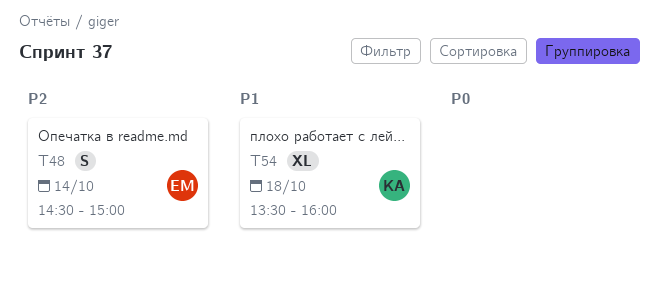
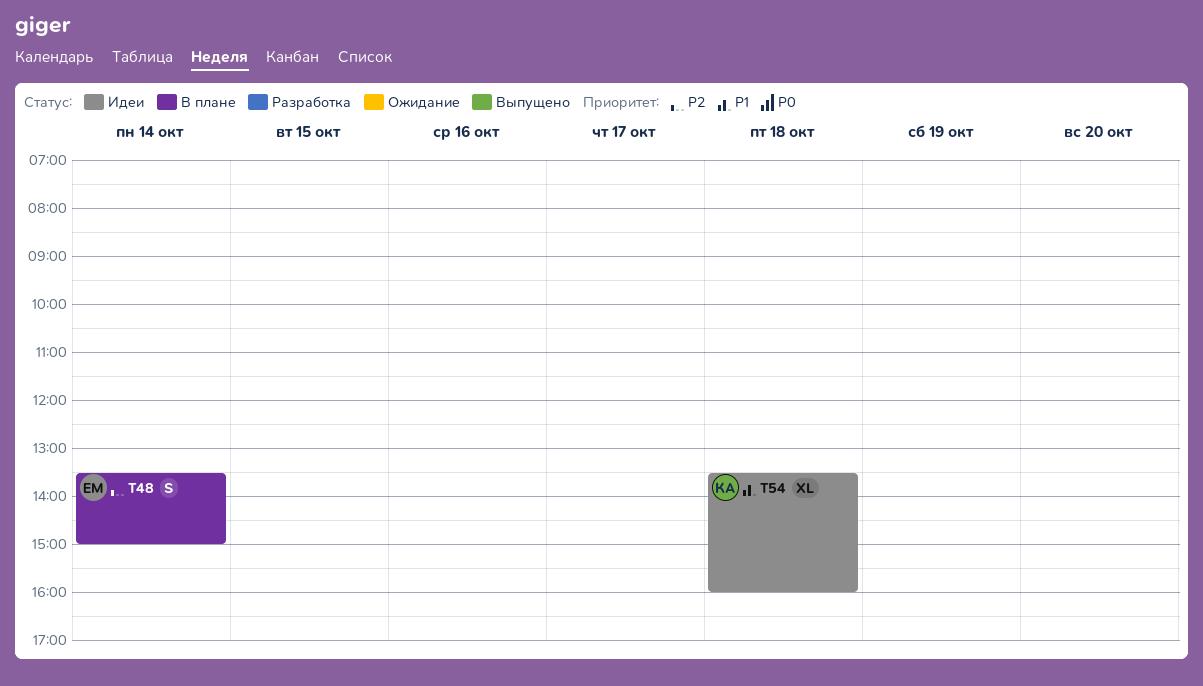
T48, begins: 14:30 -> 13:30

